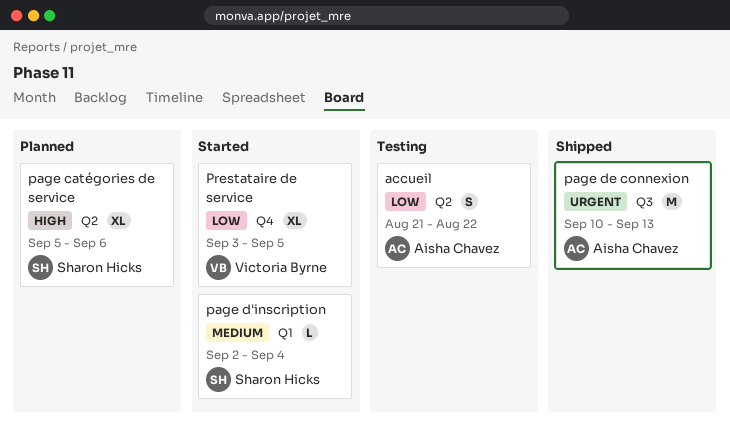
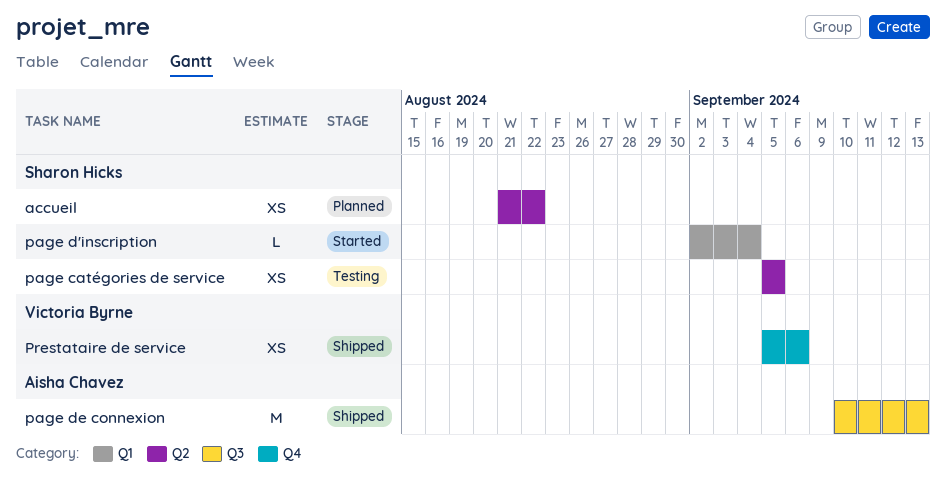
accueil, status: Testing -> Planned
accueil, owner: Aisha Chavez -> Sharon Hicks
accueil, estimate: S -> XS
page catégories de service, status: Planned -> Testing
page catégories de service, estimate: XL -> XS
page catégories de service, due: Sep 6 -> Sep 5
Prestataire de service, status: Started -> Shipped
Prestataire de service, estimate: XL -> XS
Prestataire de service, start: Sep 3 -> Sep 5
Prestataire de service, due: Sep 5 -> Sep 6

